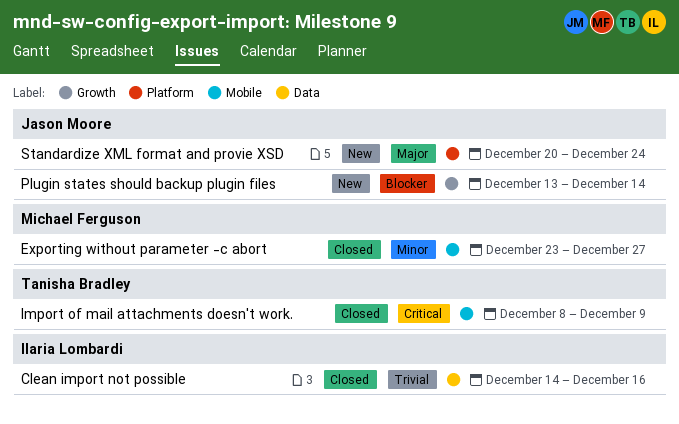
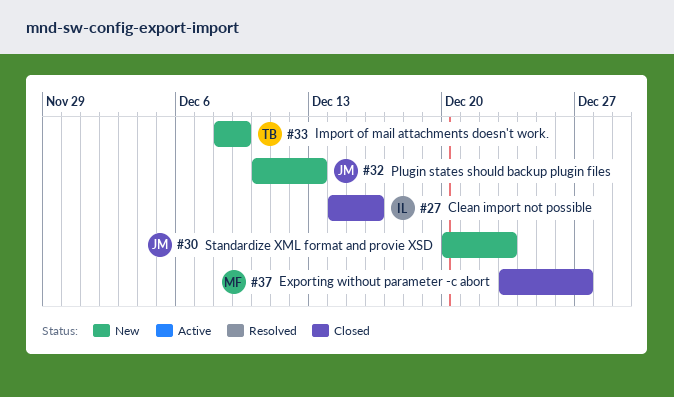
Import of mail attachments doesn't work., status: Closed -> New
Plugin states should backup plugin files, start: Dec 13 -> Dec 10
Plugin states should backup plugin files, due: Dec 14 -> Dec 13
Standardize XML format and provie XSD, due: Dec 24 -> Dec 23

